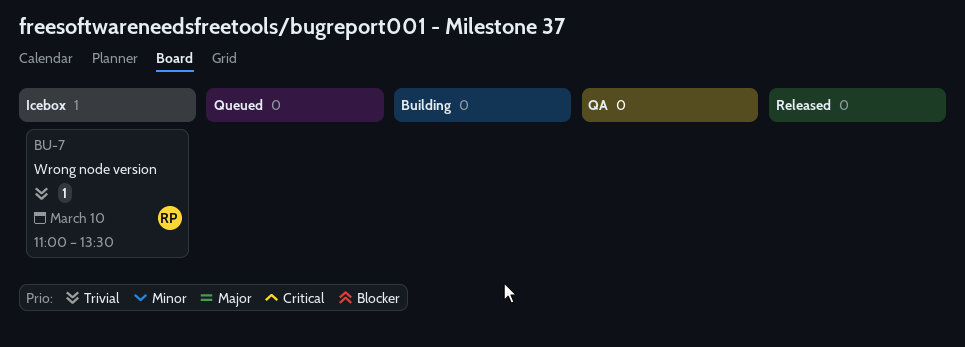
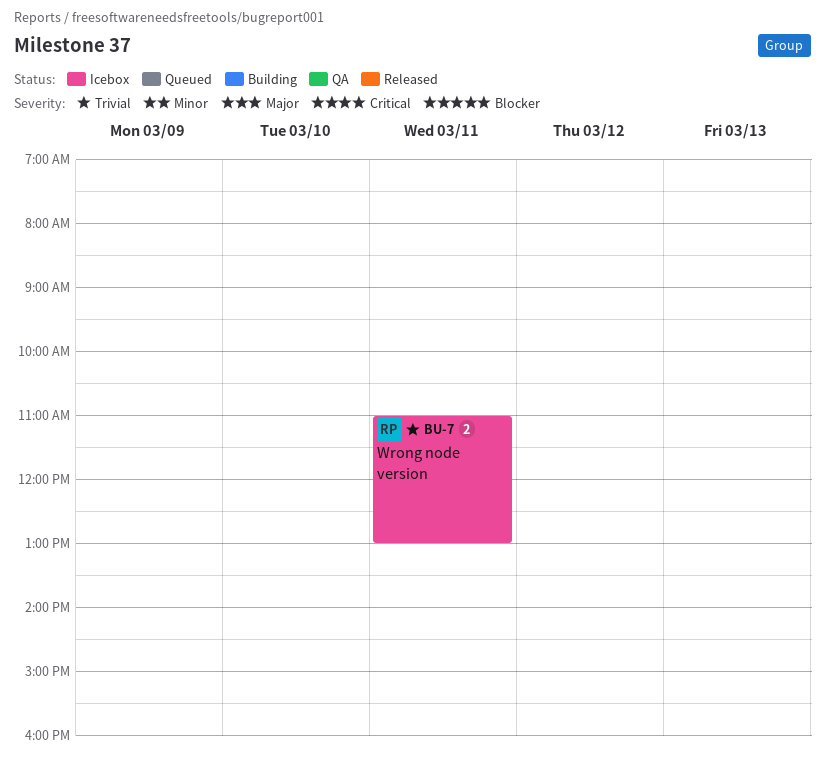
BU-7, estimate: 1 -> 2
BU-7, day: Mar 10 -> Mar 11
BU-7, ends: 13:30 -> 13:00

